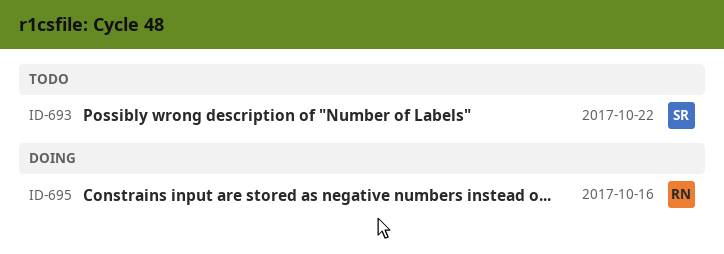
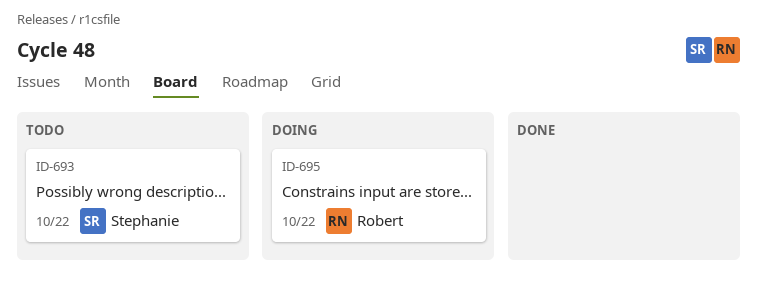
ID-695, due: Oct 16 -> Oct 22

